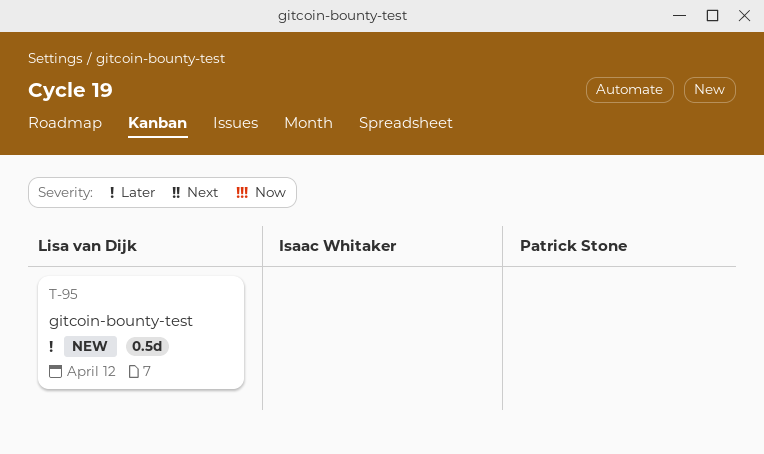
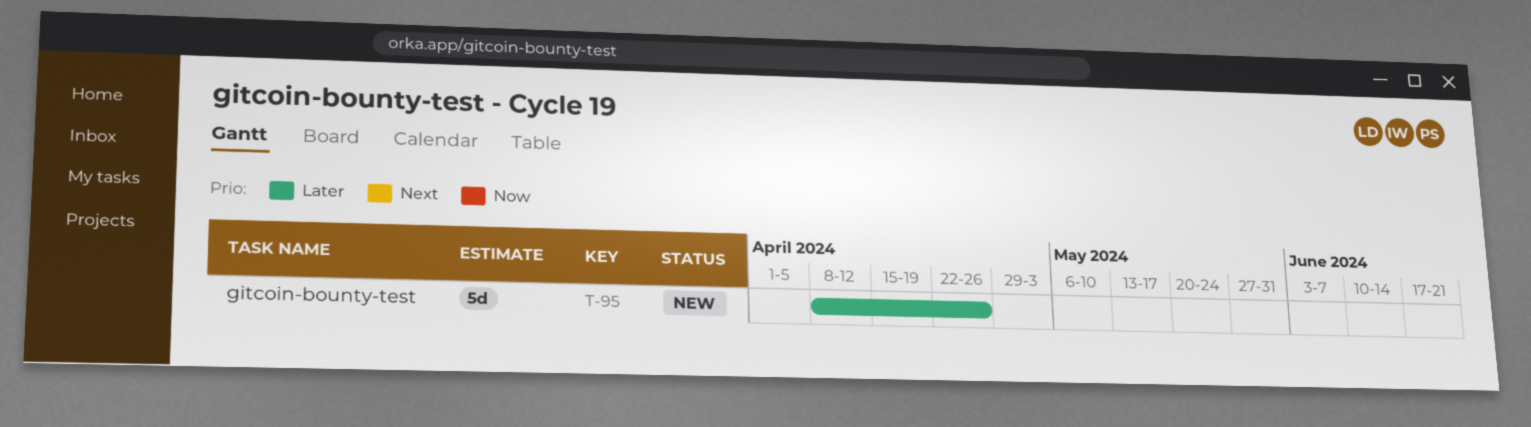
T-95, estimate: 0.5d -> 5d
T-95, due: Apr 12 -> Apr 26

